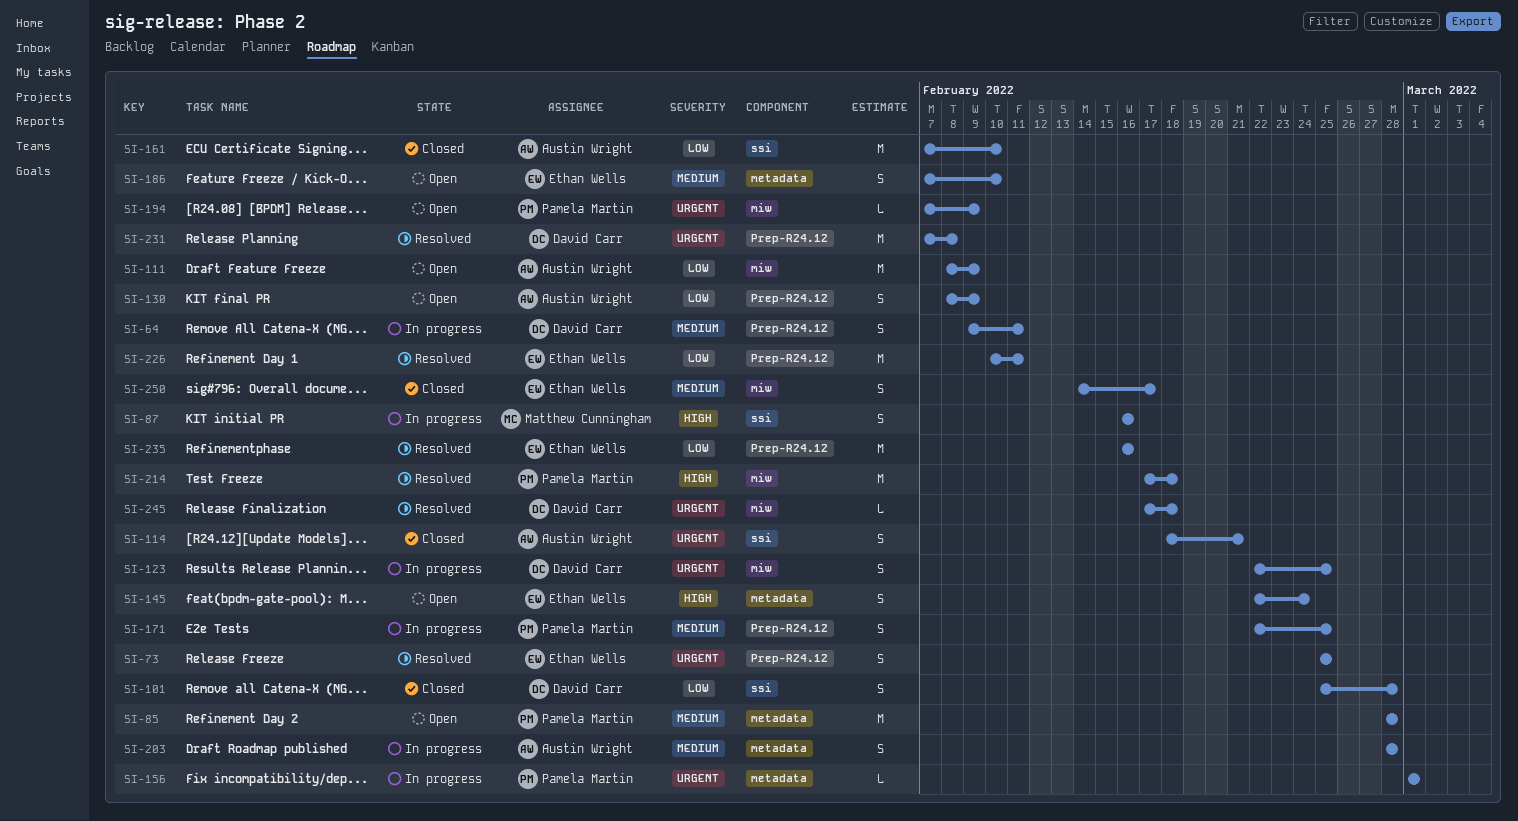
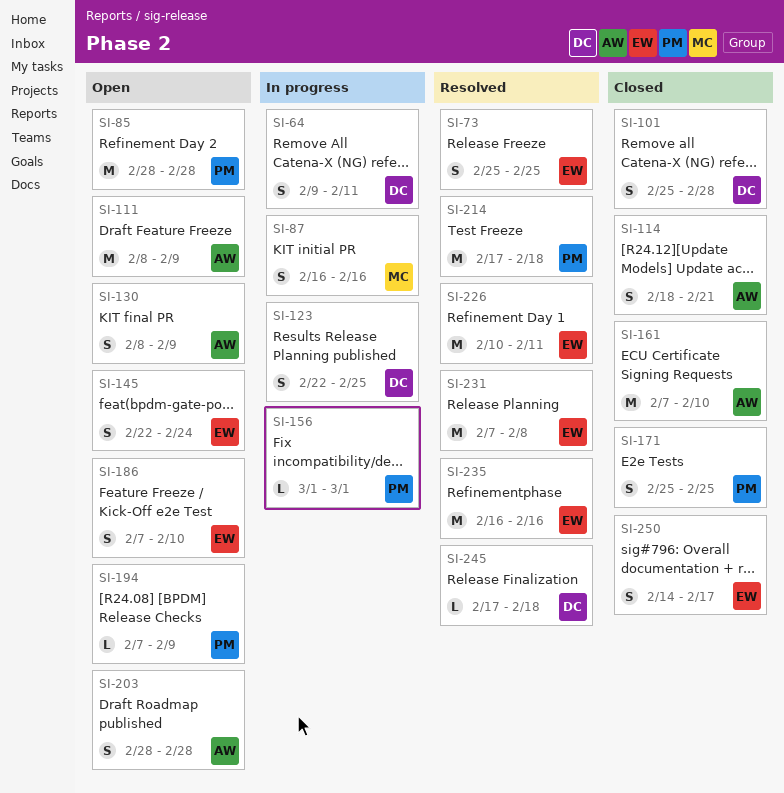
SI-171, status: In progress -> Closed
SI-171, start: Feb 22 -> Feb 25
SI-203, status: In progress -> Open
SI-231, owner: David Carr -> Ethan Wells

